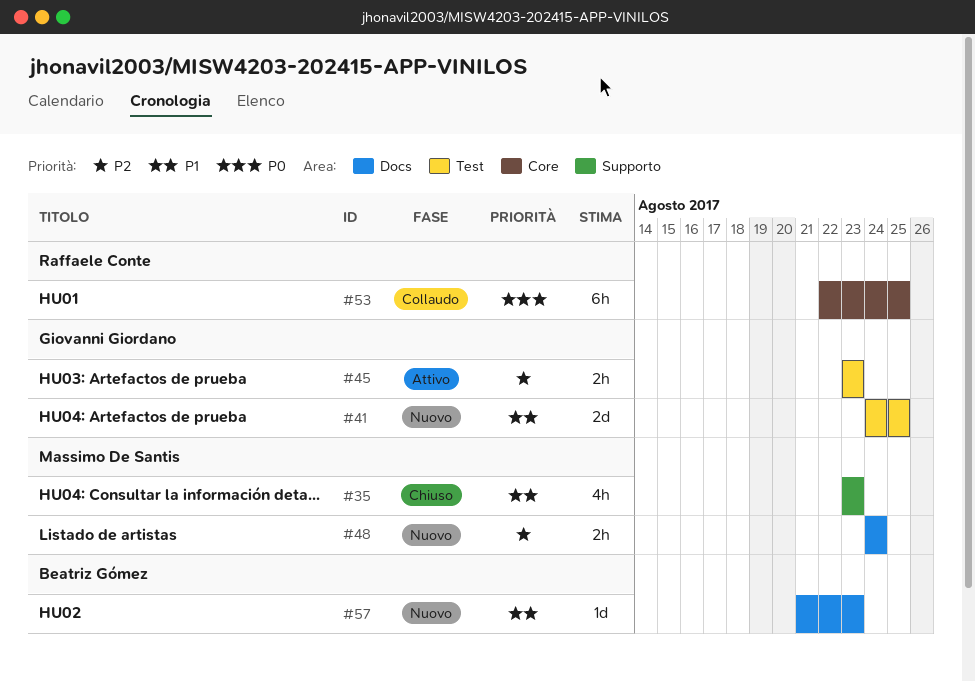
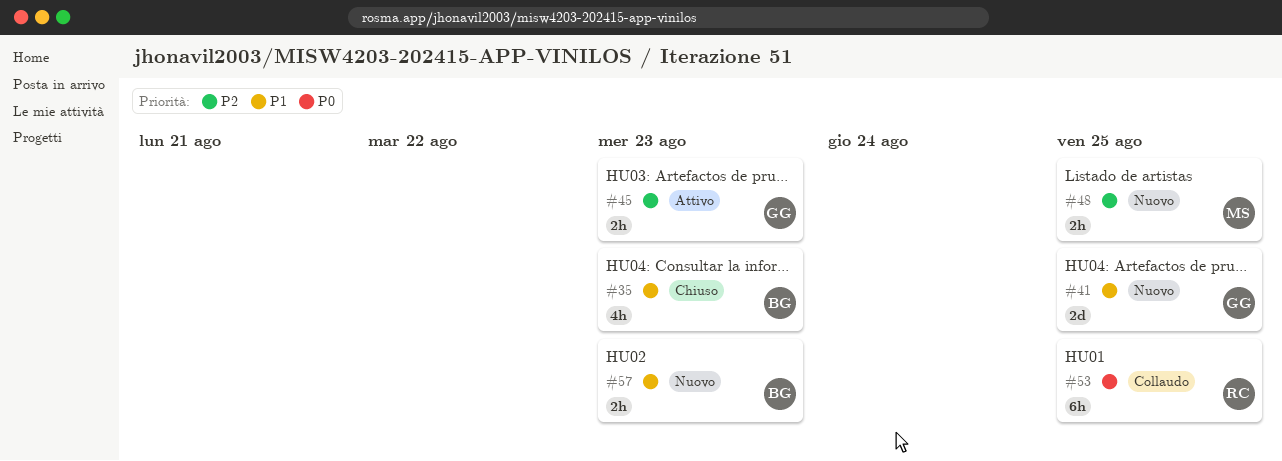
#35, owner: Massimo De Santis -> Beatriz Gómez
#48, due: Aug 24 -> Aug 25
#57, estimate: 1d -> 2h

